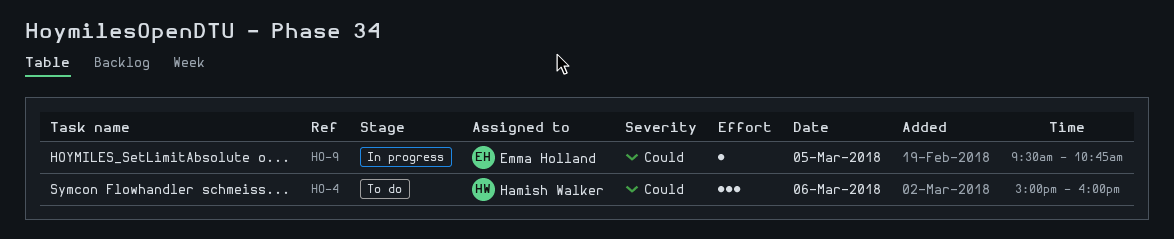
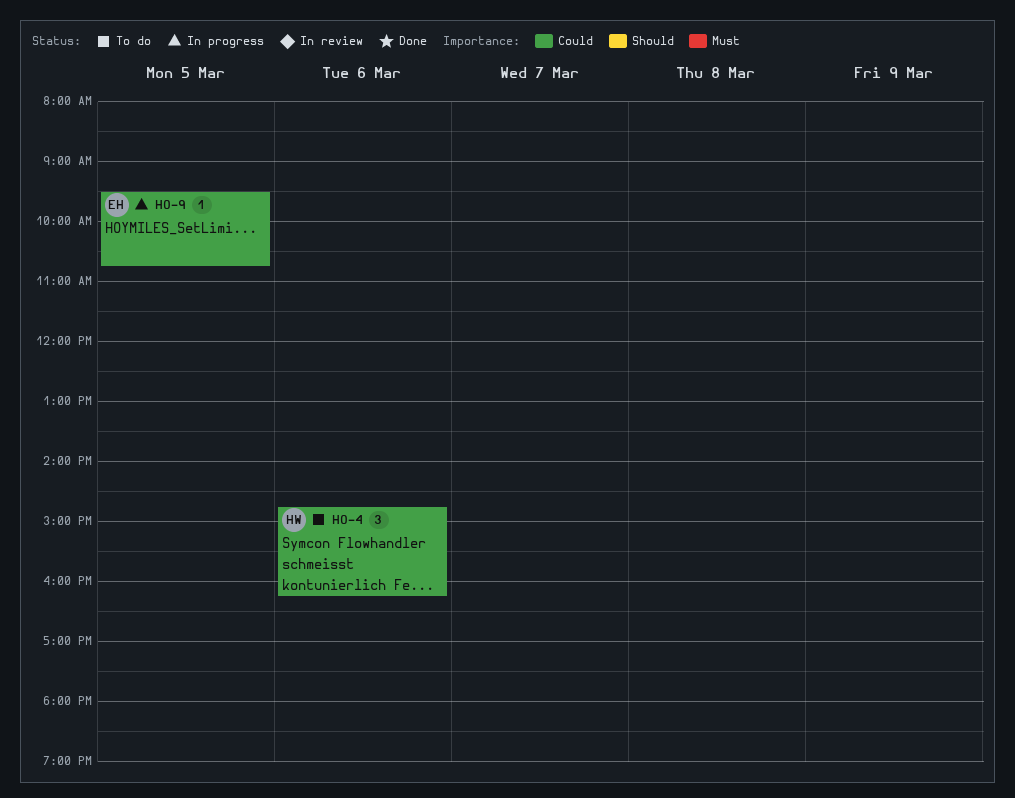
HO-4, begins: 15:00 -> 14:45
HO-4, ends: 16:00 -> 16:15

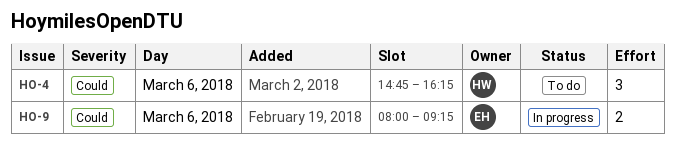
HO-9, estimate: 1 -> 2
HO-9, day: Mar 5 -> Mar 6
HO-9, begins: 09:30 -> 08:00
HO-9, ends: 10:45 -> 09:15

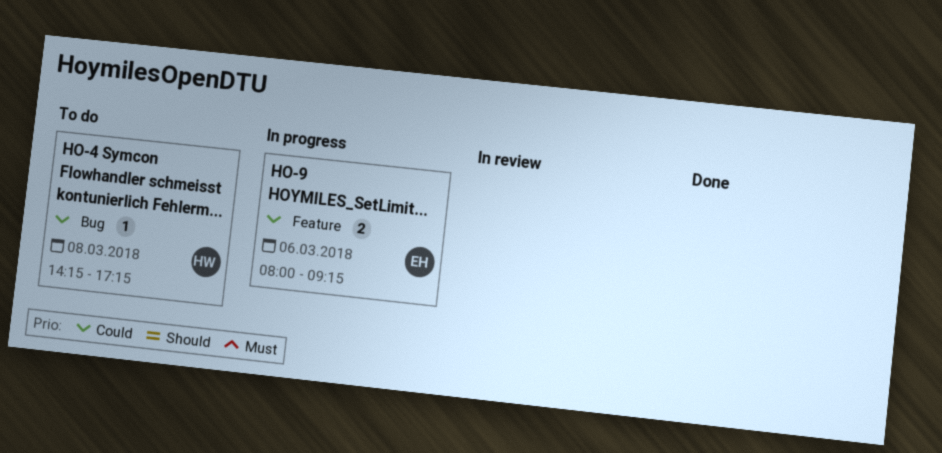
HO-4, estimate: 3 -> 1
HO-4, day: Mar 6 -> Mar 8
HO-4, begins: 14:45 -> 14:15
HO-4, ends: 16:15 -> 17:15

